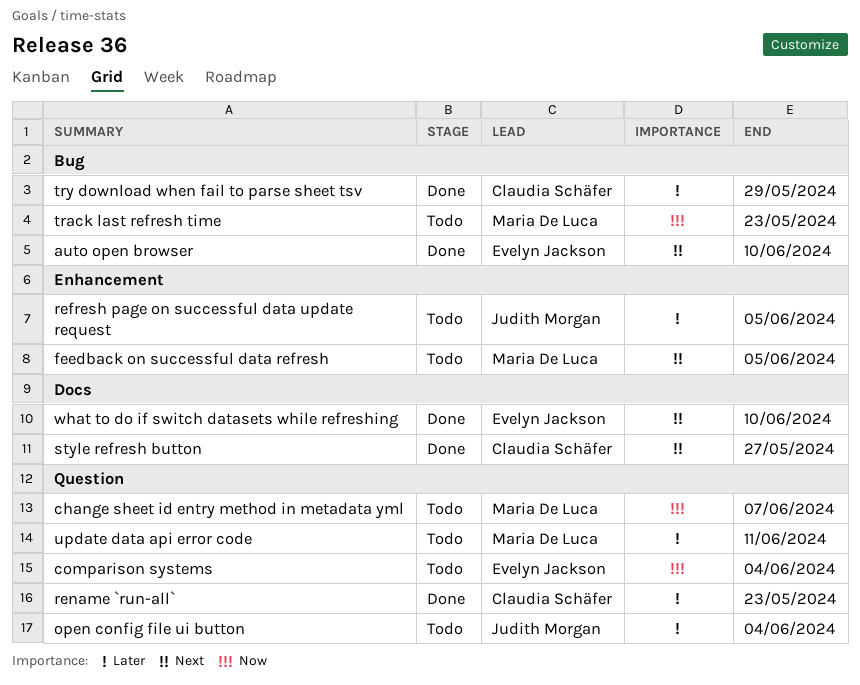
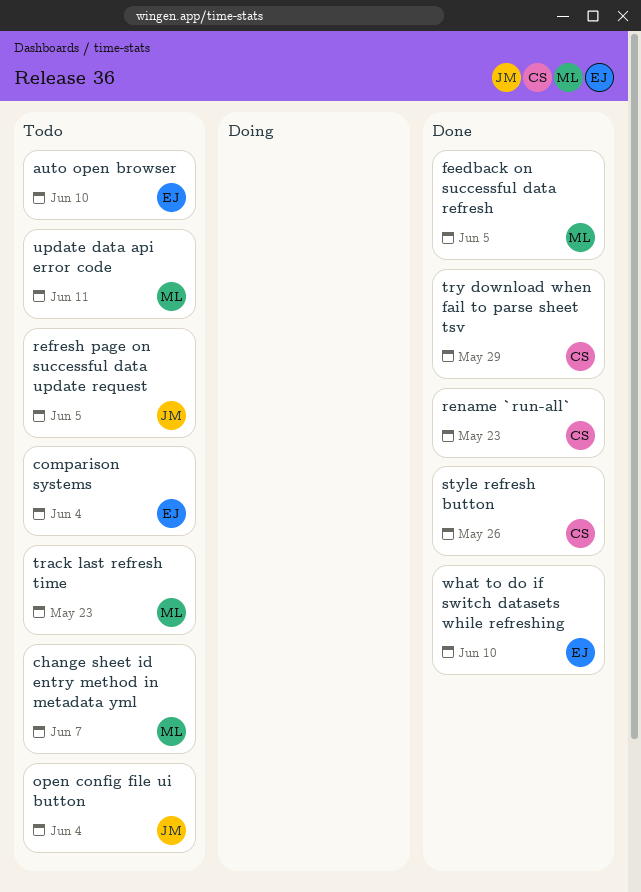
auto open browser, status: Done -> Todo
feedback on successful data refresh, status: Todo -> Done
style refresh button, due: May 27 -> May 26

